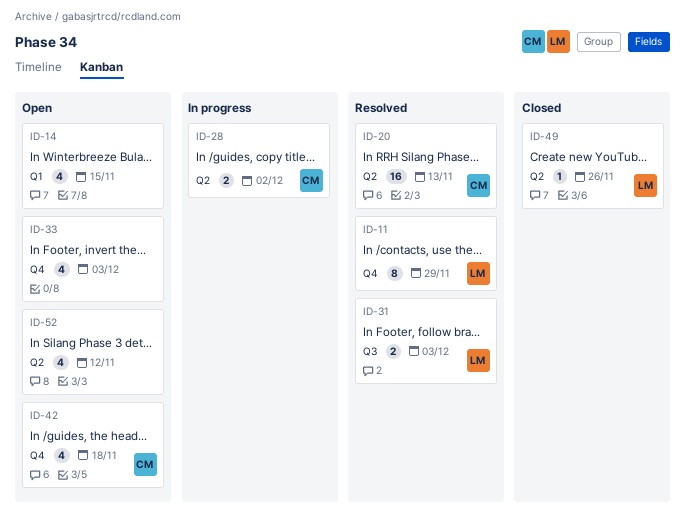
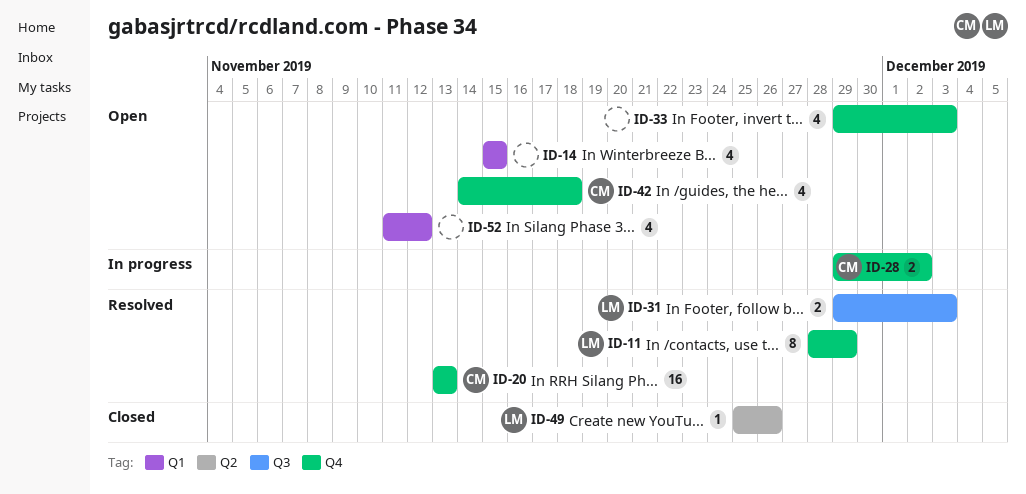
ID-20, label: Q2 -> Q4
ID-28, label: Q2 -> Q4
ID-52, label: Q2 -> Q1

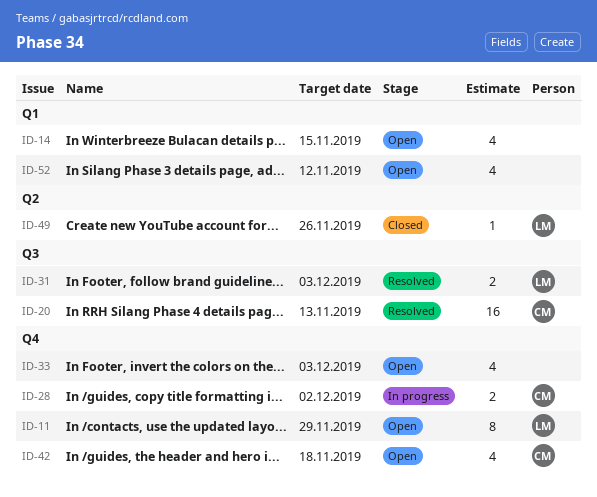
ID-11, status: Resolved -> Open
ID-20, label: Q4 -> Q3

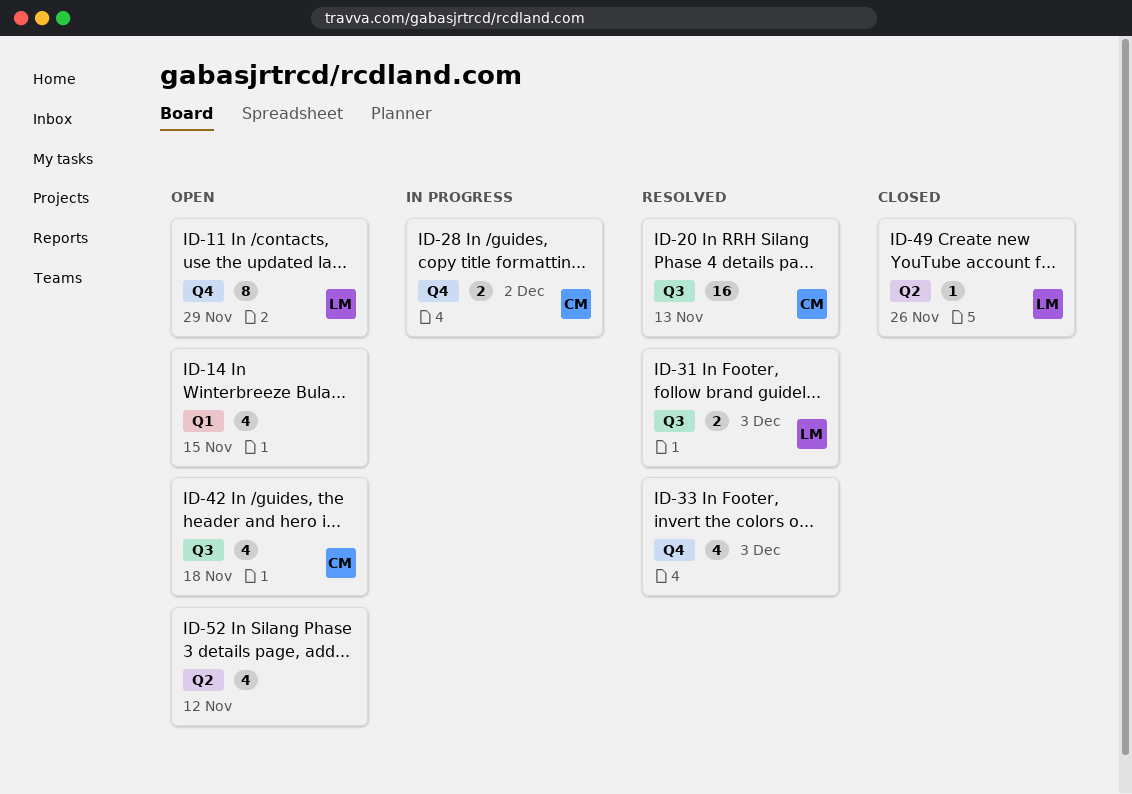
ID-33, status: Open -> Resolved
ID-42, label: Q4 -> Q3
ID-52, label: Q1 -> Q2

